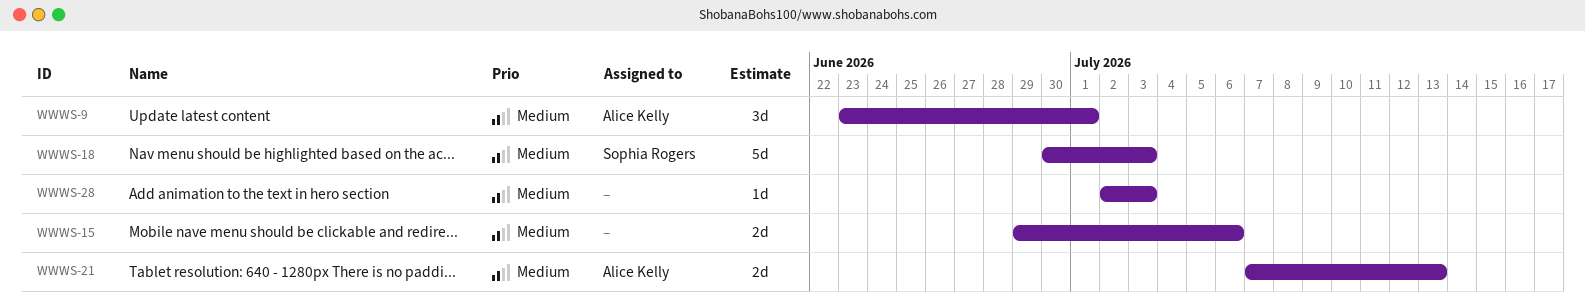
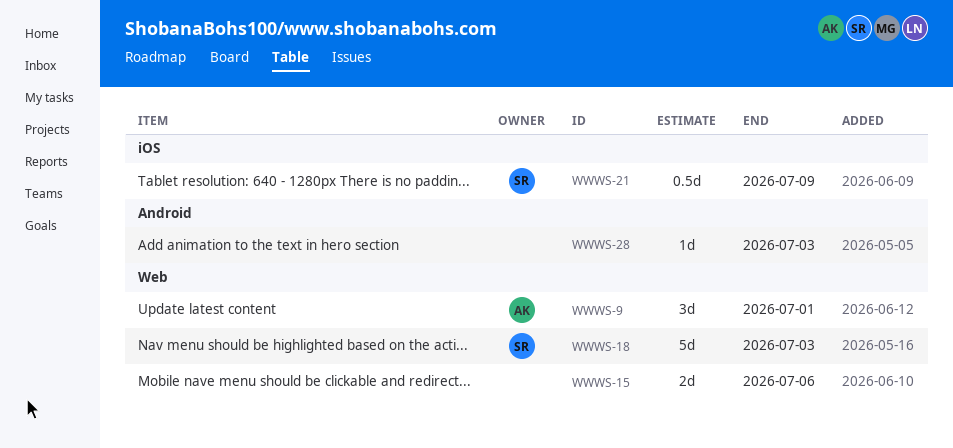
WWWS-21, owner: Alice Kelly -> Sophia Rogers
WWWS-21, estimate: 2d -> 0.5d
WWWS-21, due: Jul 13 -> Jul 9

